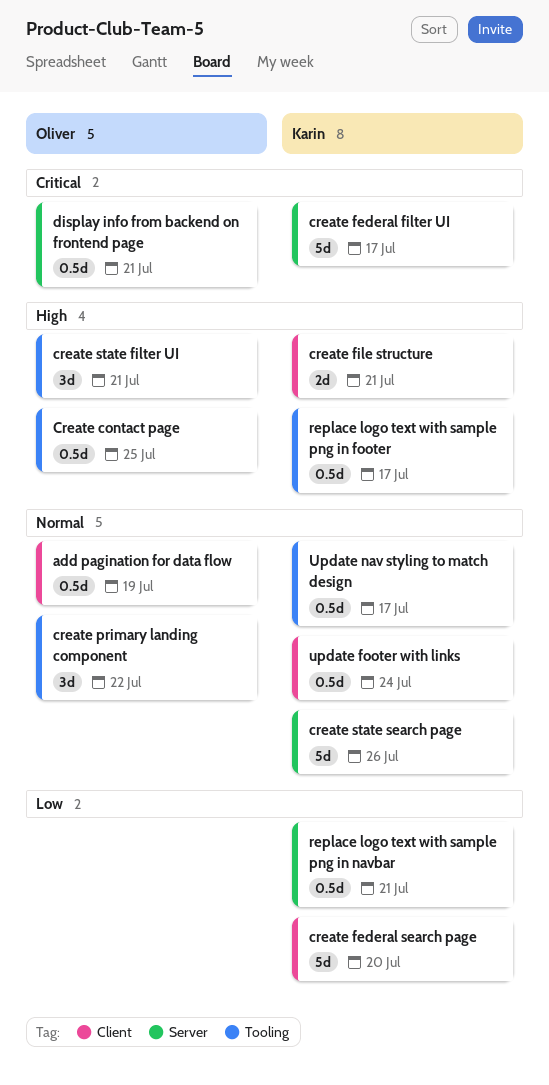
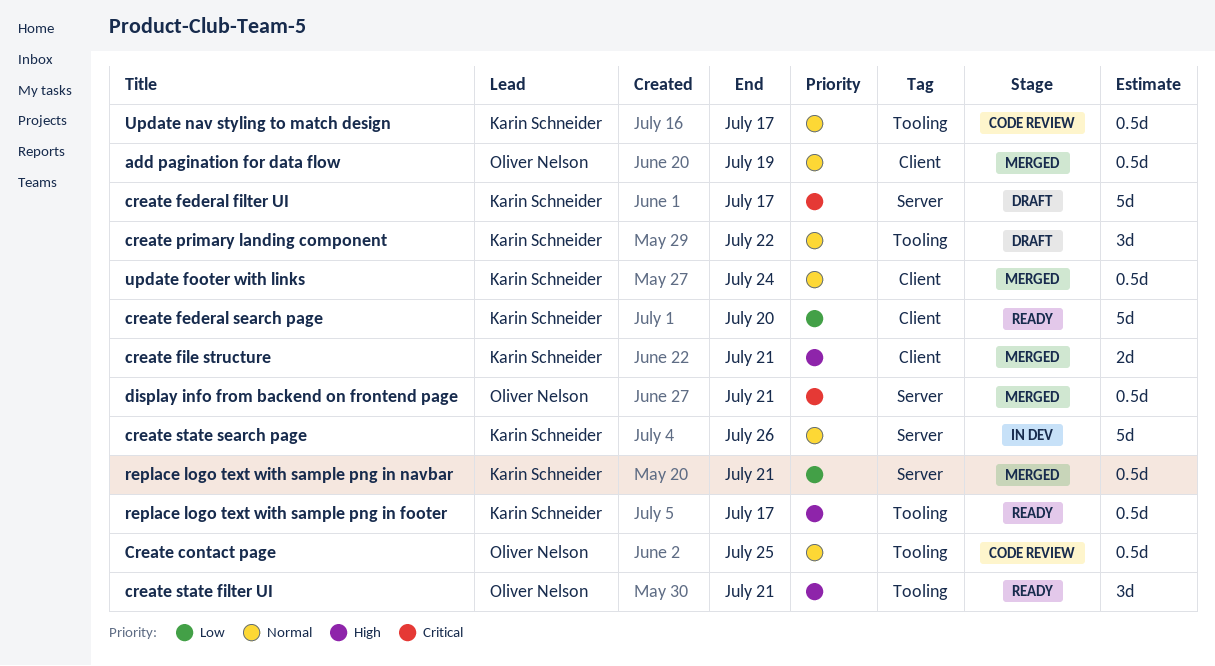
Create contact page, priority: High -> Normal
create primary landing component, owner: Oliver Nelson -> Karin Schneider

